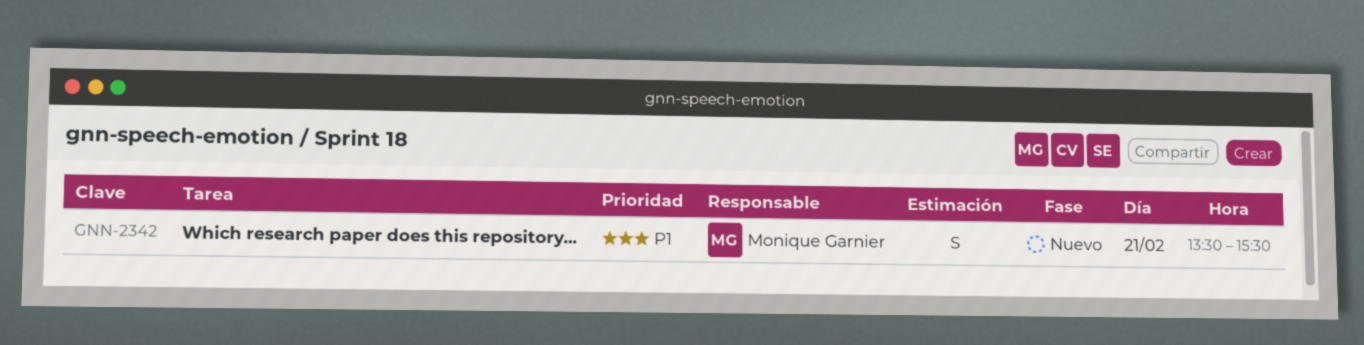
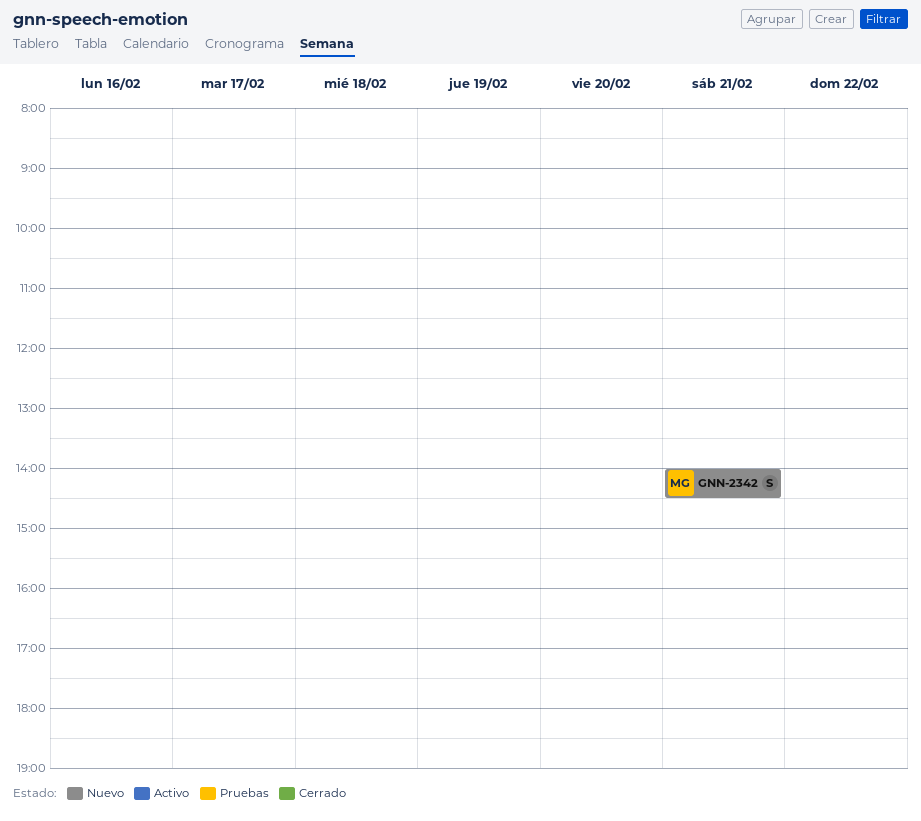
GNN-2342, begins: 13:30 -> 14:00
GNN-2342, ends: 15:30 -> 14:30

